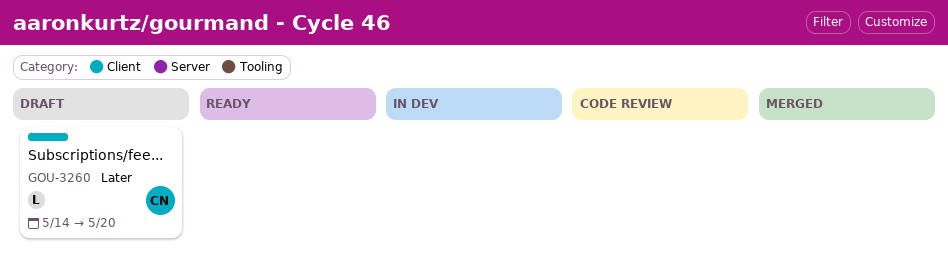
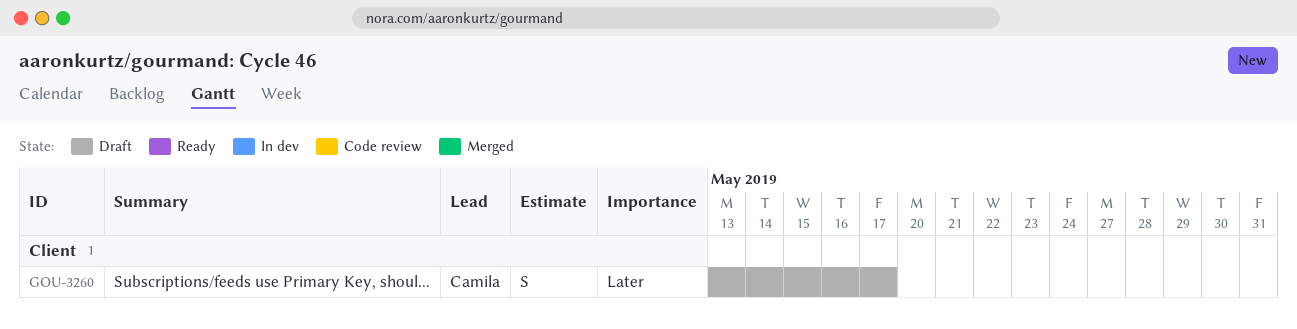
GOU-3260, estimate: L -> S
GOU-3260, start: May 14 -> May 13
GOU-3260, due: May 20 -> May 17

